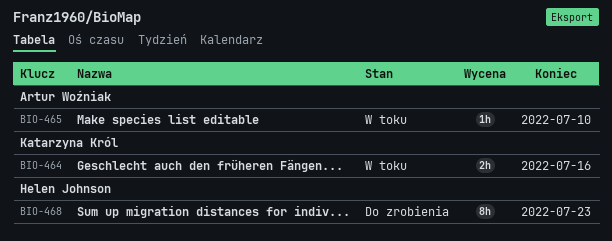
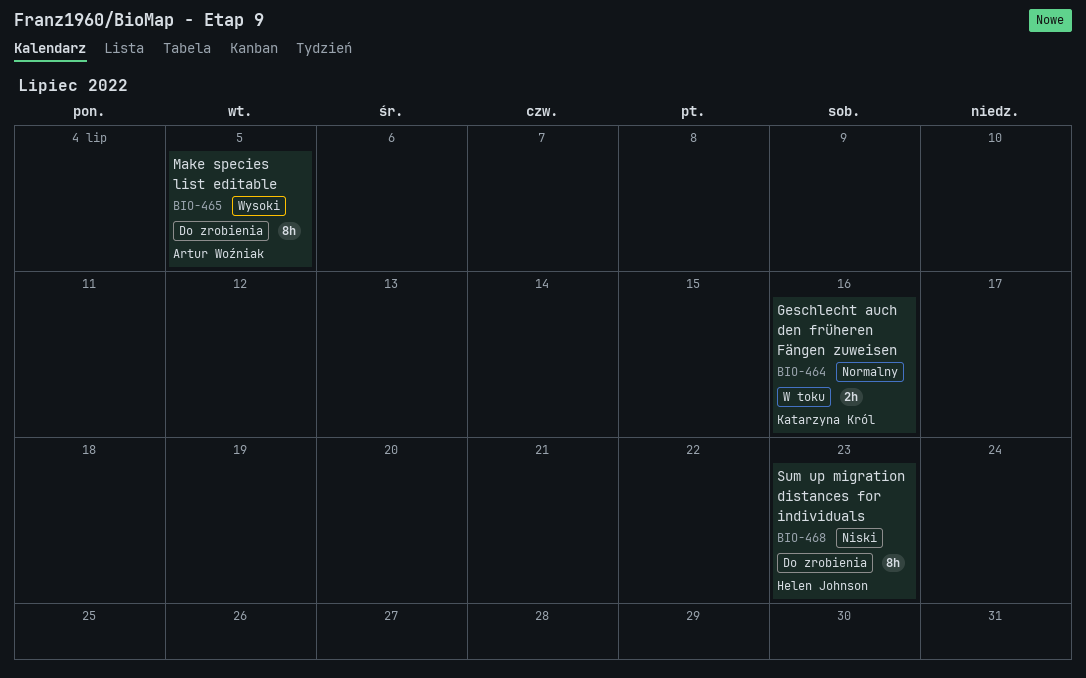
BIO-465, status: W toku -> Do zrobienia
BIO-465, estimate: 1h -> 8h
BIO-465, due: Jul 10 -> Jul 5

